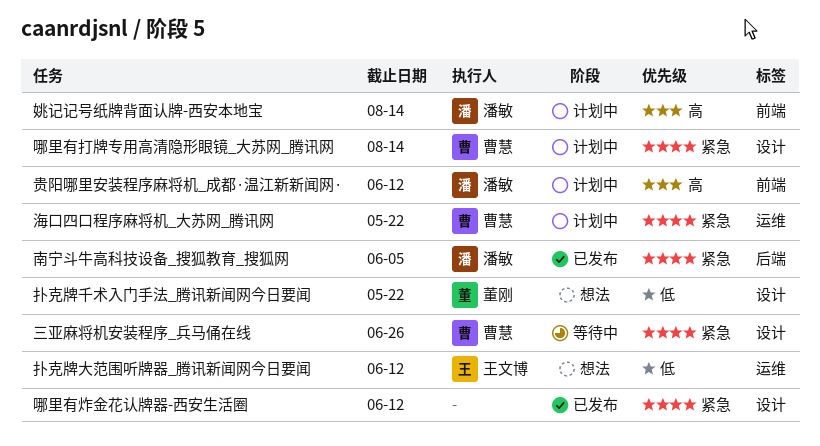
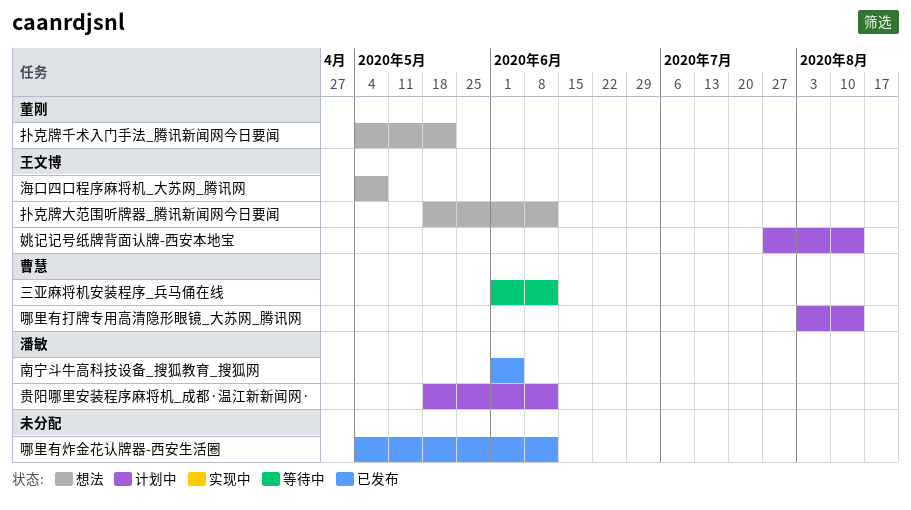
三亚麻将机安装程序_兵马俑在线, due: Jun 26 -> Jun 12
姚记记号纸牌背面认牌-西安本地宝, owner: 潘敏 -> 王文博
海口四口程序麻将机_大苏网_腾讯网, status: 计划中 -> 想法
海口四口程序麻将机_大苏网_腾讯网, owner: 曹慧 -> 王文博
海口四口程序麻将机_大苏网_腾讯网, due: May 22 -> May 8

